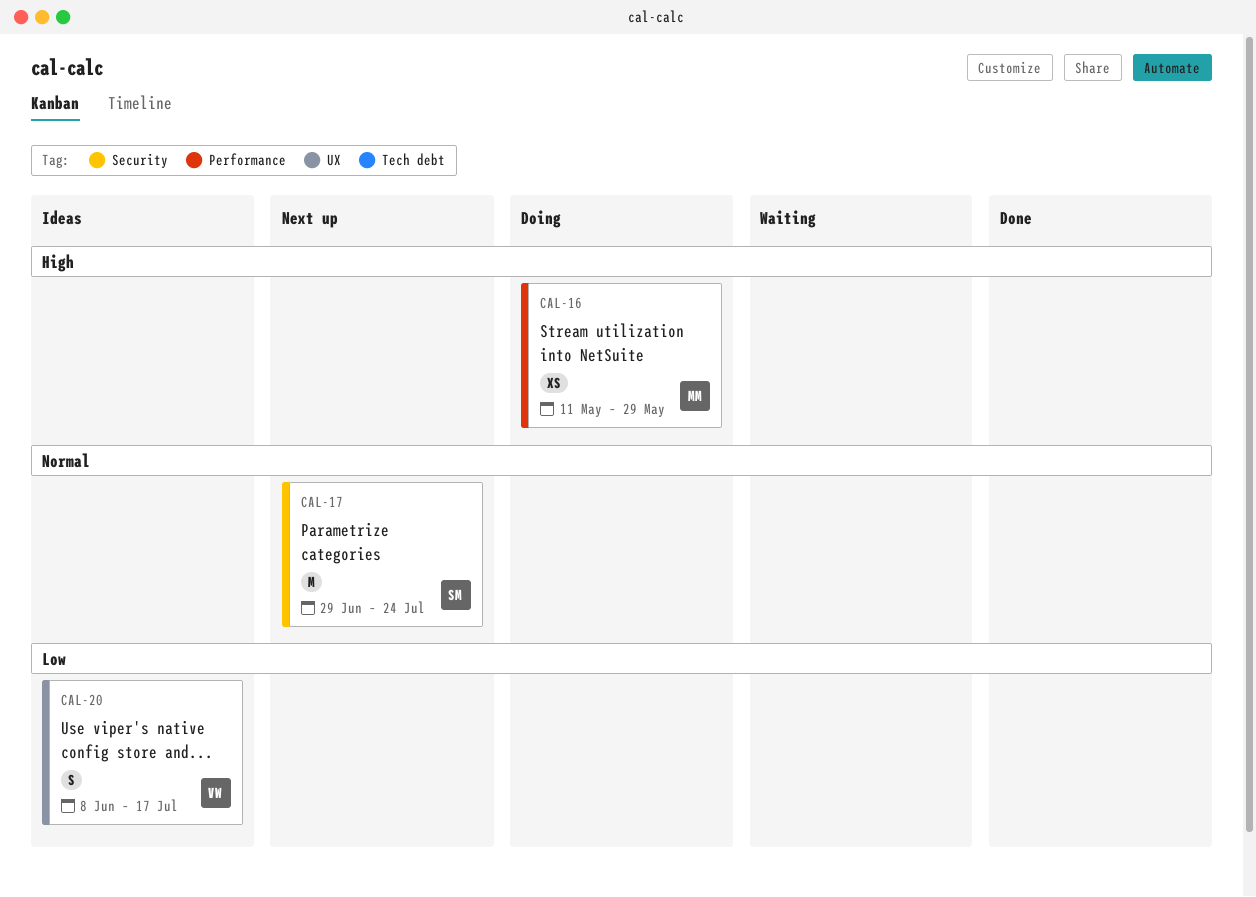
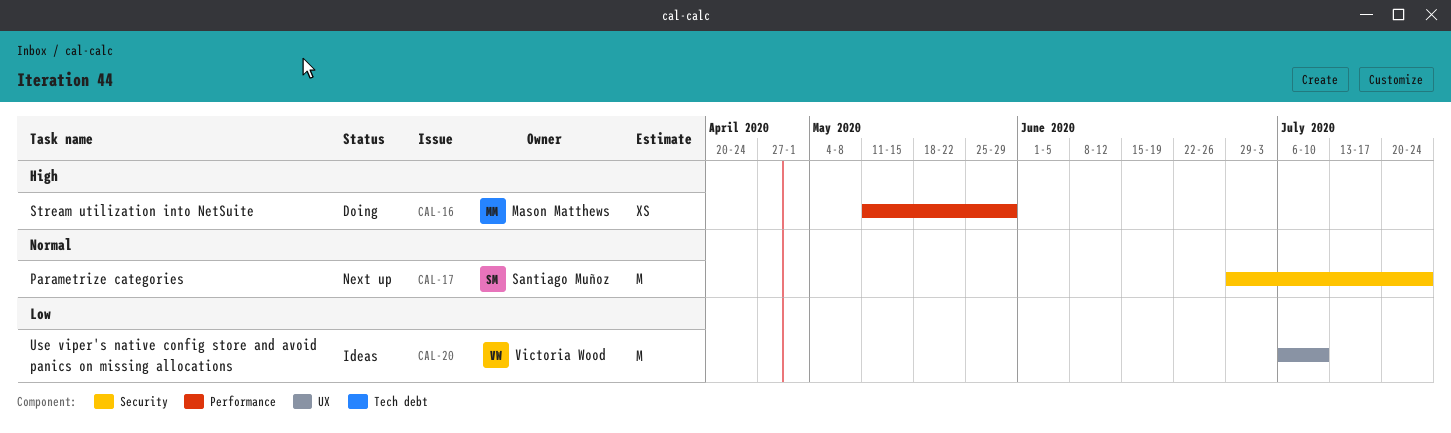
CAL-20, estimate: S -> M
CAL-20, start: Jun 8 -> Jul 6
CAL-20, due: Jul 17 -> Jul 10

